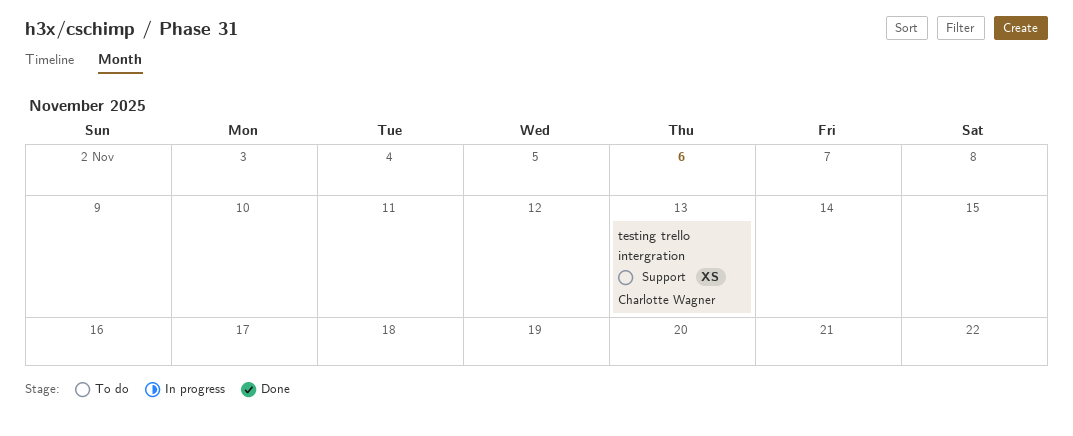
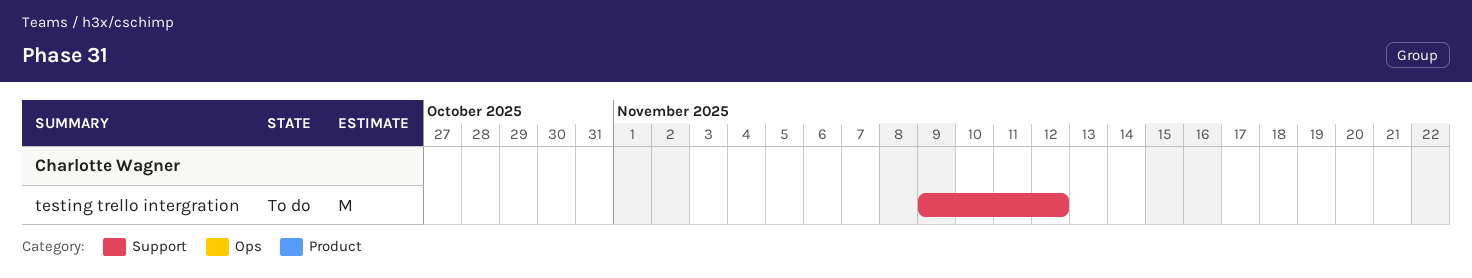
testing trello intergration, estimate: XS -> M
testing trello intergration, due: Nov 13 -> Nov 12

